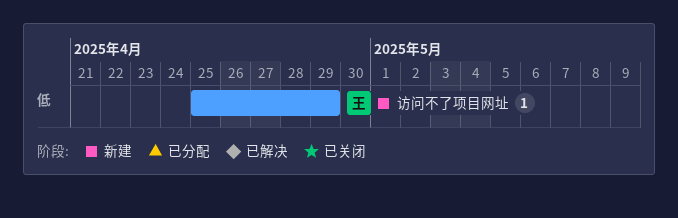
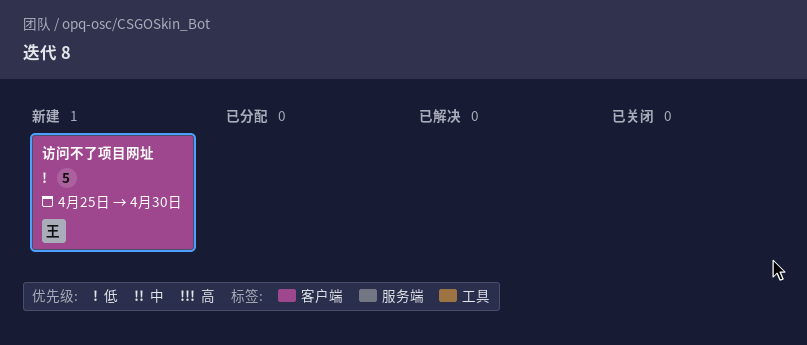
访问不了项目网址, estimate: 1 -> 5
访问不了项目网址, due: Apr 29 -> Apr 30

